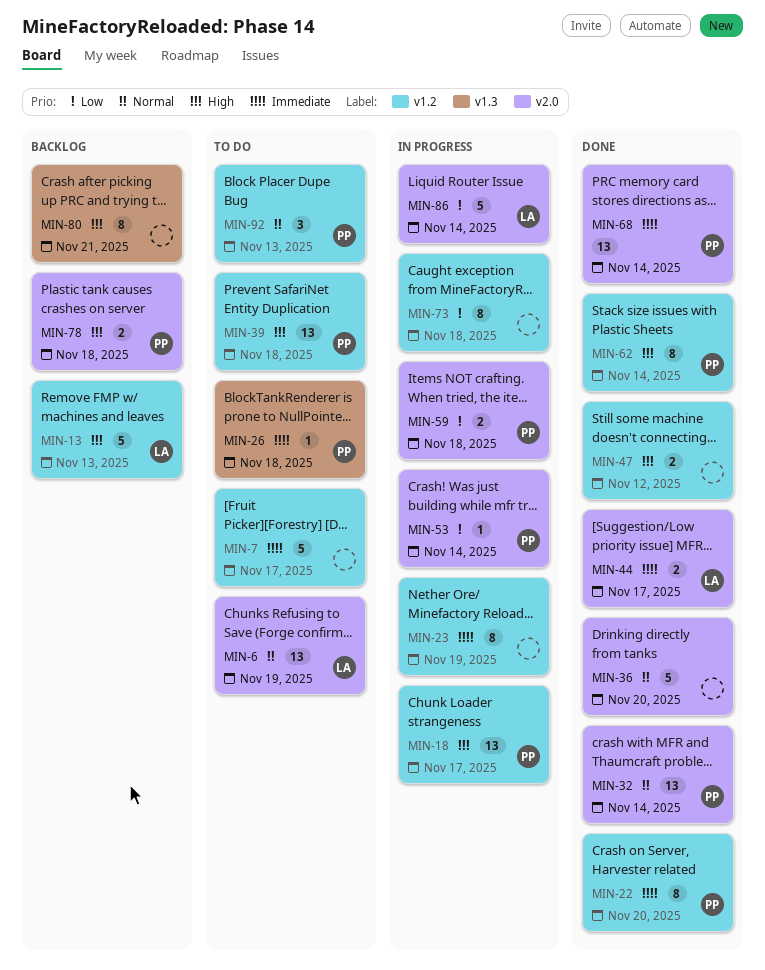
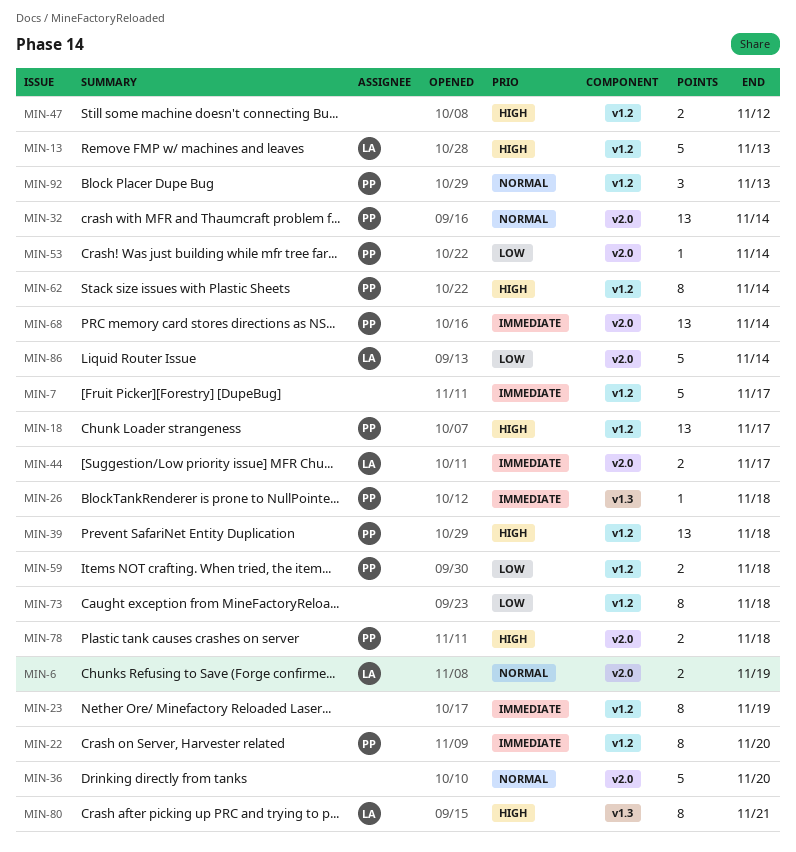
MIN-6, estimate: 13 -> 2
MIN-59, label: v2.0 -> v1.2
MIN-80, owner: none -> LA

